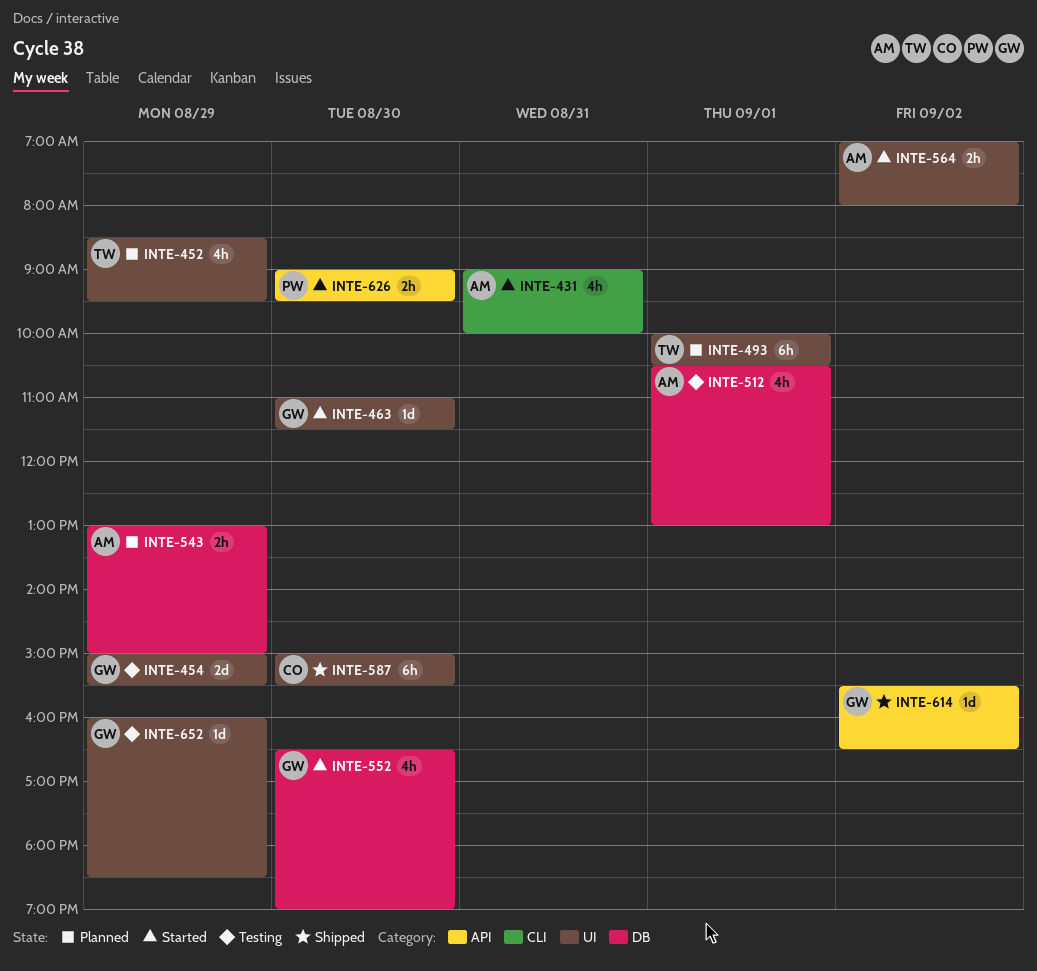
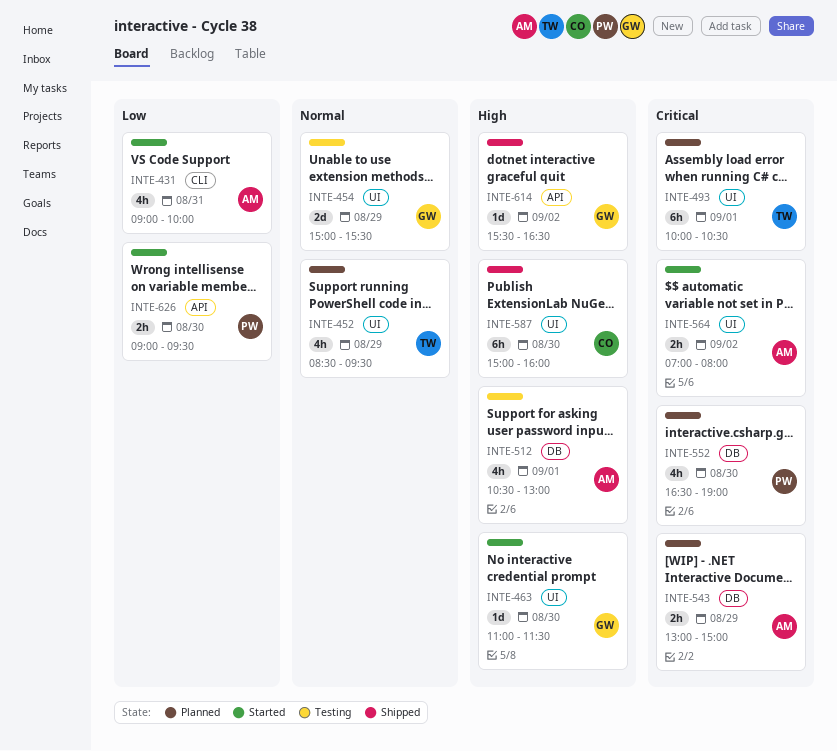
INTE-552, status: Started -> Planned
INTE-552, owner: GW -> PW
INTE-587, ends: 15:30 -> 16:00
INTE-652: present -> none

